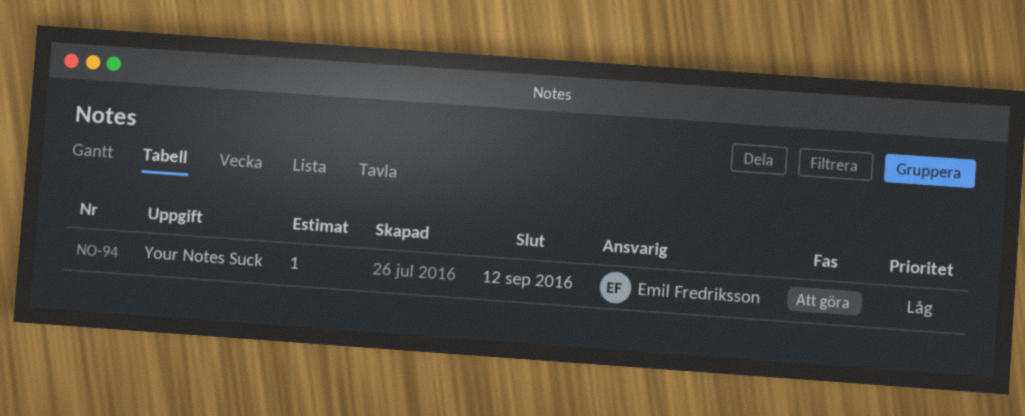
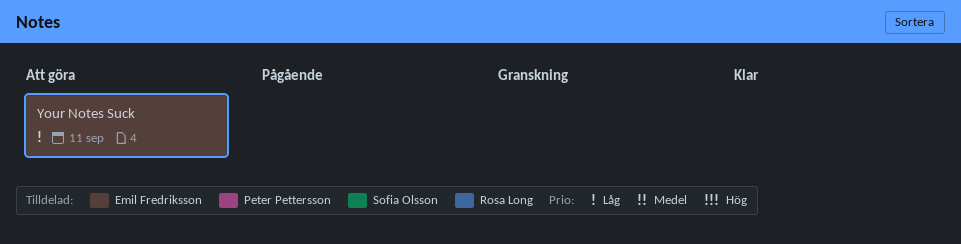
Your Notes Suck, due: Sep 12 -> Sep 11

